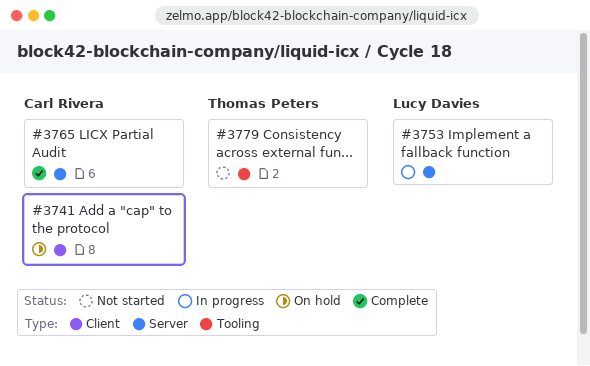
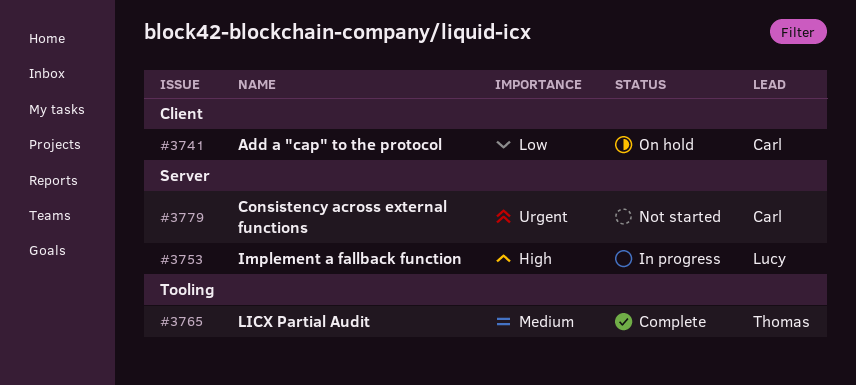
#3765, owner: Carl Rivera -> Thomas Peters
#3765, label: Server -> Tooling
#3779, owner: Thomas Peters -> Carl Rivera
#3779, label: Tooling -> Server

